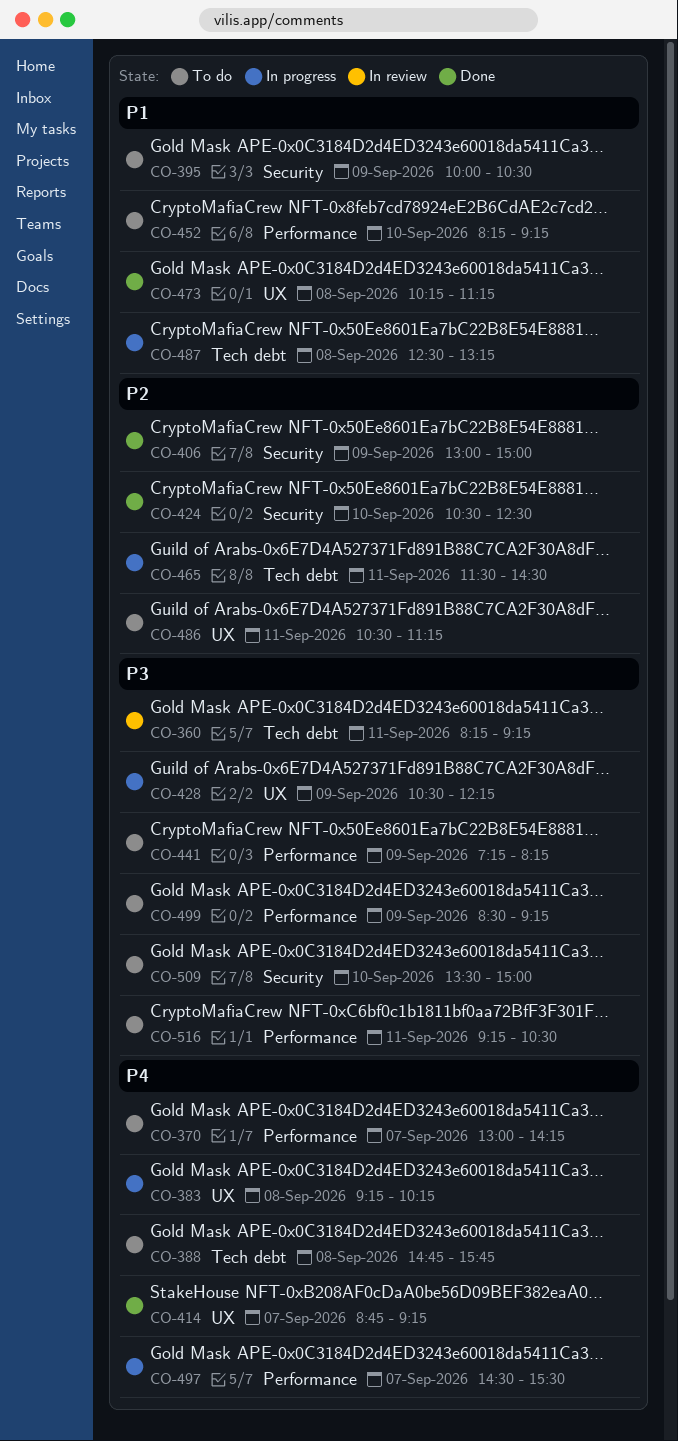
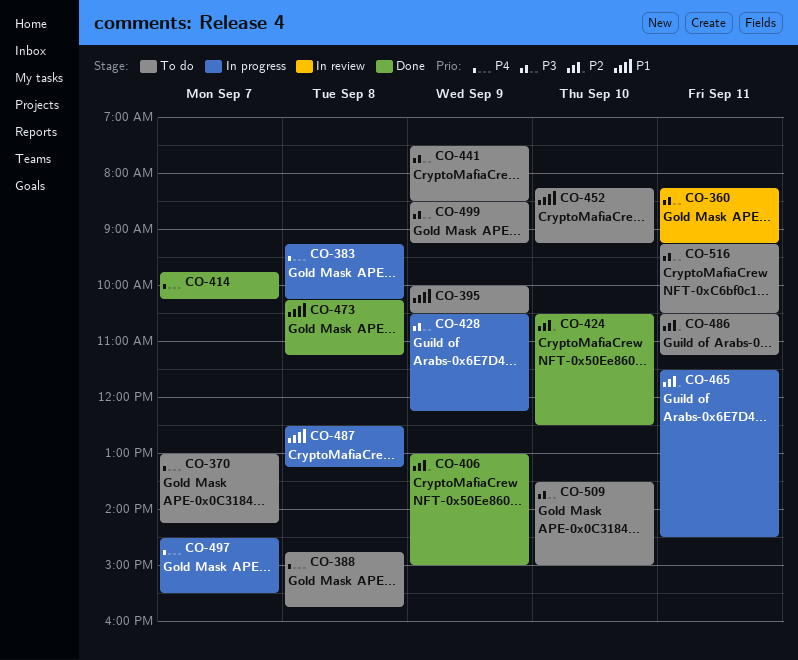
CO-414, begins: 08:45 -> 09:45
CO-414, ends: 09:15 -> 10:15
CO-441, begins: 07:15 -> 07:30
CO-441, ends: 08:15 -> 08:30

